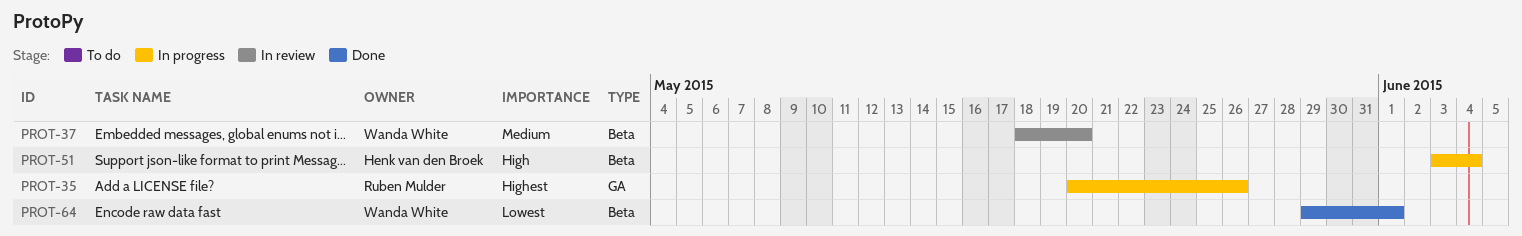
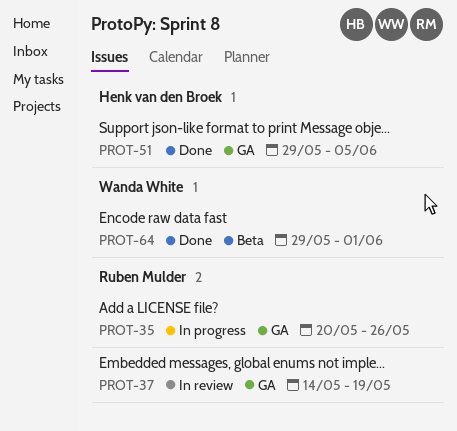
PROT-37, owner: Wanda White -> Ruben Mulder
PROT-37, label: Beta -> GA
PROT-37, start: May 18 -> May 14
PROT-37, due: May 20 -> May 19
PROT-51, status: In progress -> Done
PROT-51, label: Beta -> GA
PROT-51, start: Jun 3 -> May 29
PROT-51, due: Jun 4 -> Jun 5

